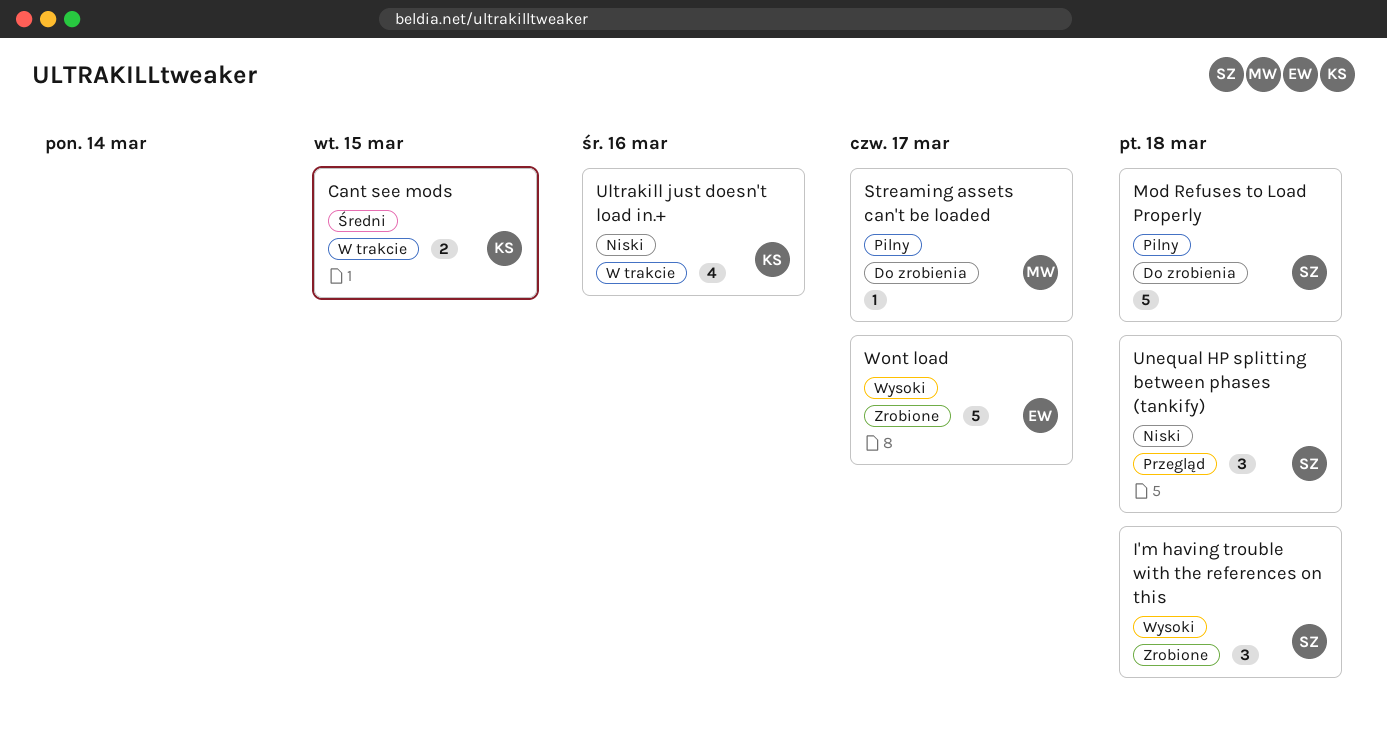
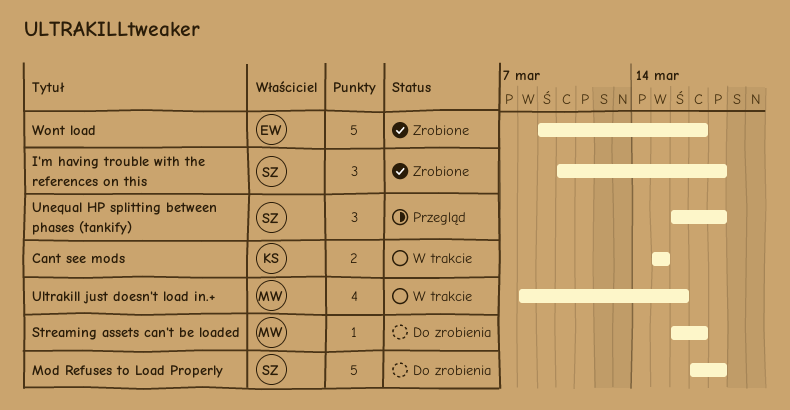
Ultrakill just doesn't load in.+, owner: KS -> MW

